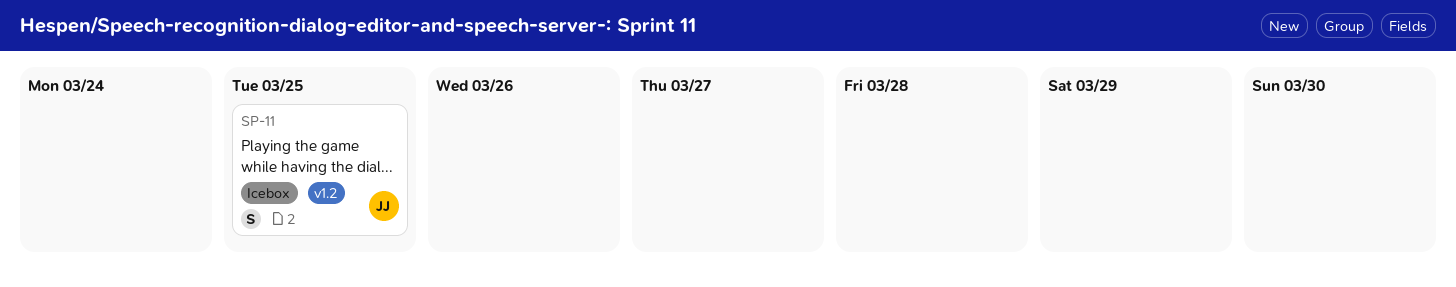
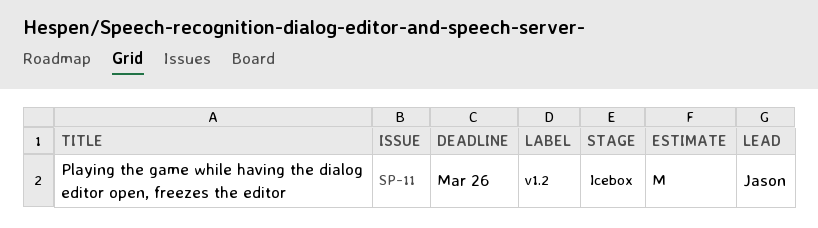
SP-11, estimate: S -> M
SP-11, due: Mar 25 -> Mar 26

